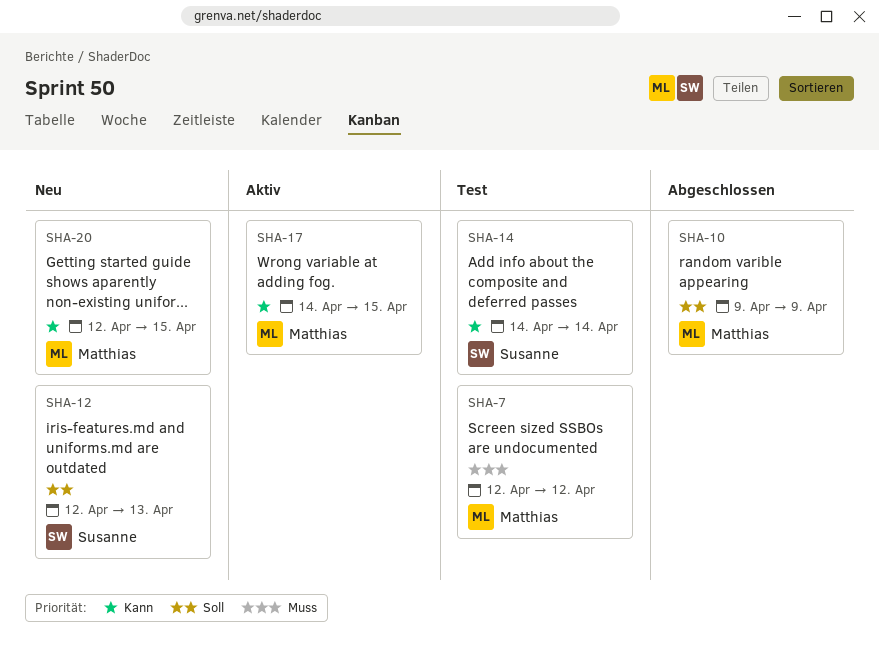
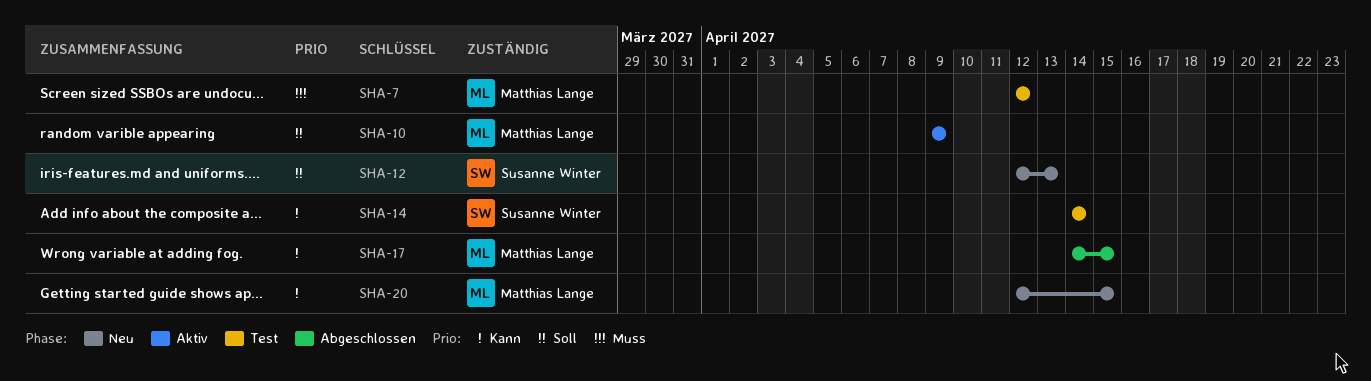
SHA-10, status: Abgeschlossen -> Aktiv
SHA-17, status: Aktiv -> Abgeschlossen

